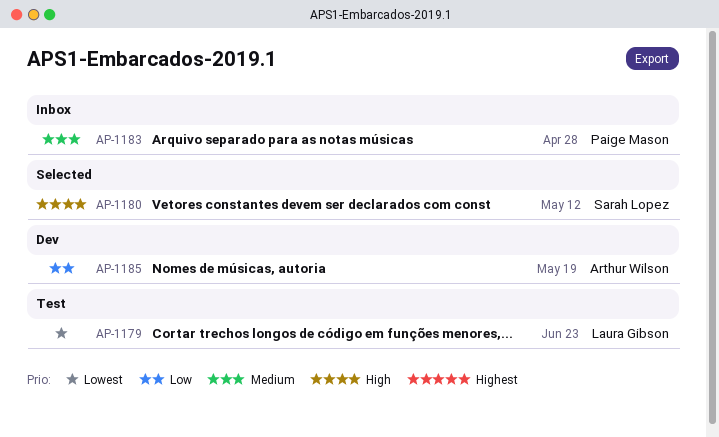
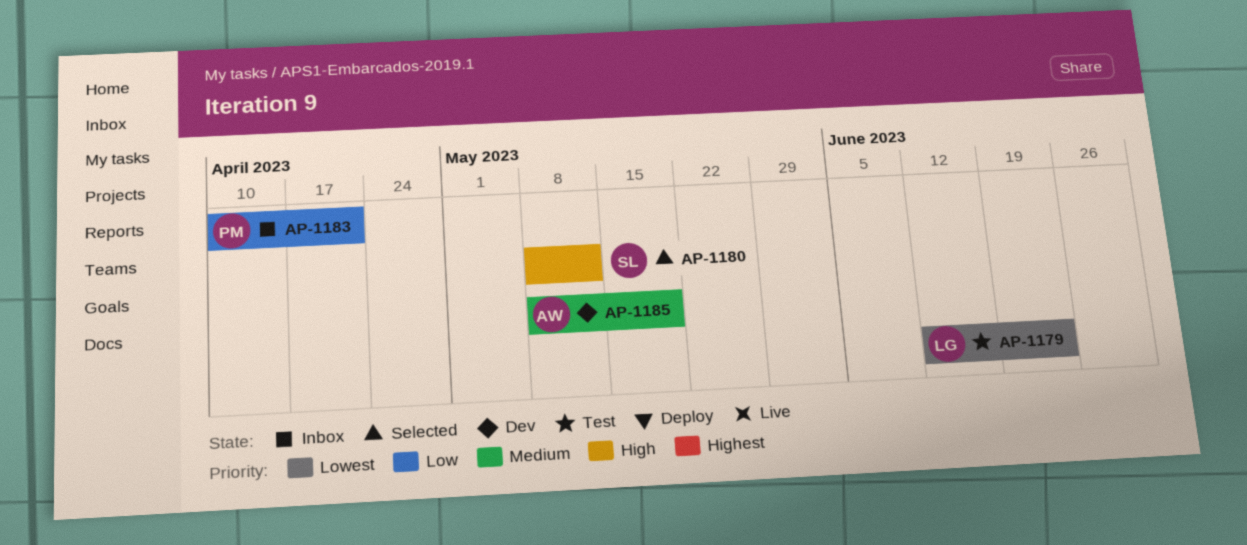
AP-1183, priority: Medium -> Low
AP-1183, due: Apr 28 -> Apr 21
AP-1185, priority: Low -> Medium

